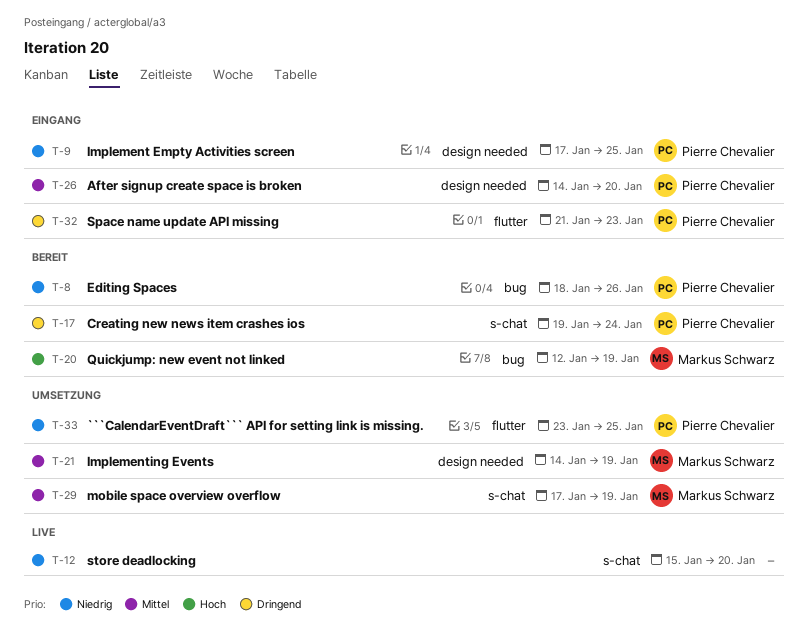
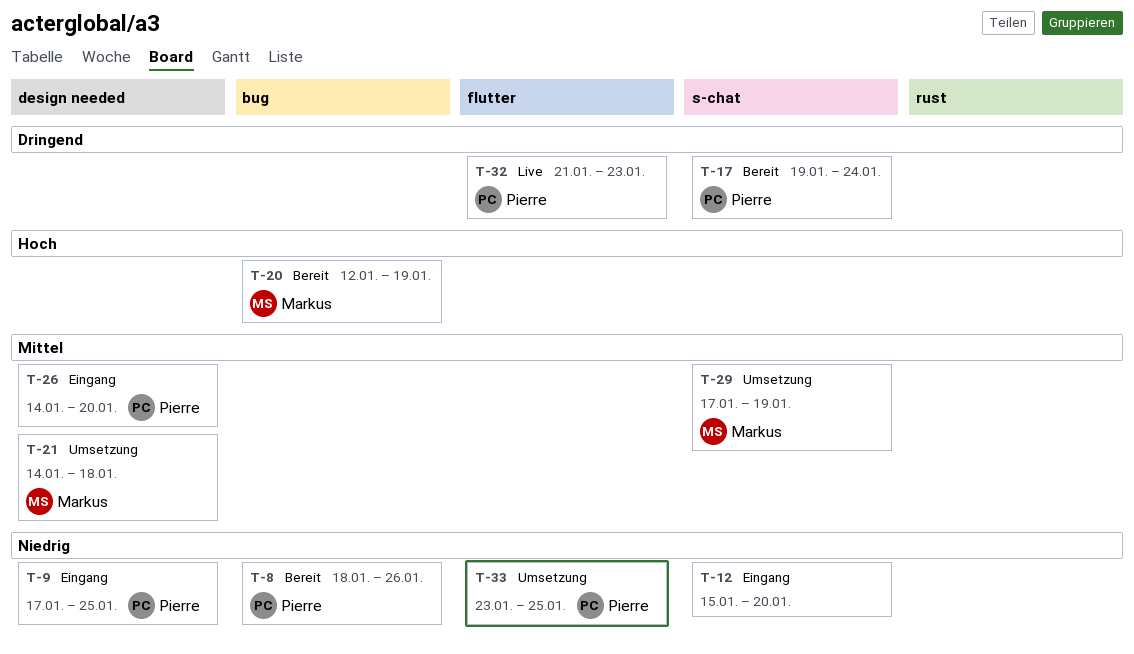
T-12, status: Live -> Eingang
T-21, due: Jan 19 -> Jan 18
T-32, status: Eingang -> Live

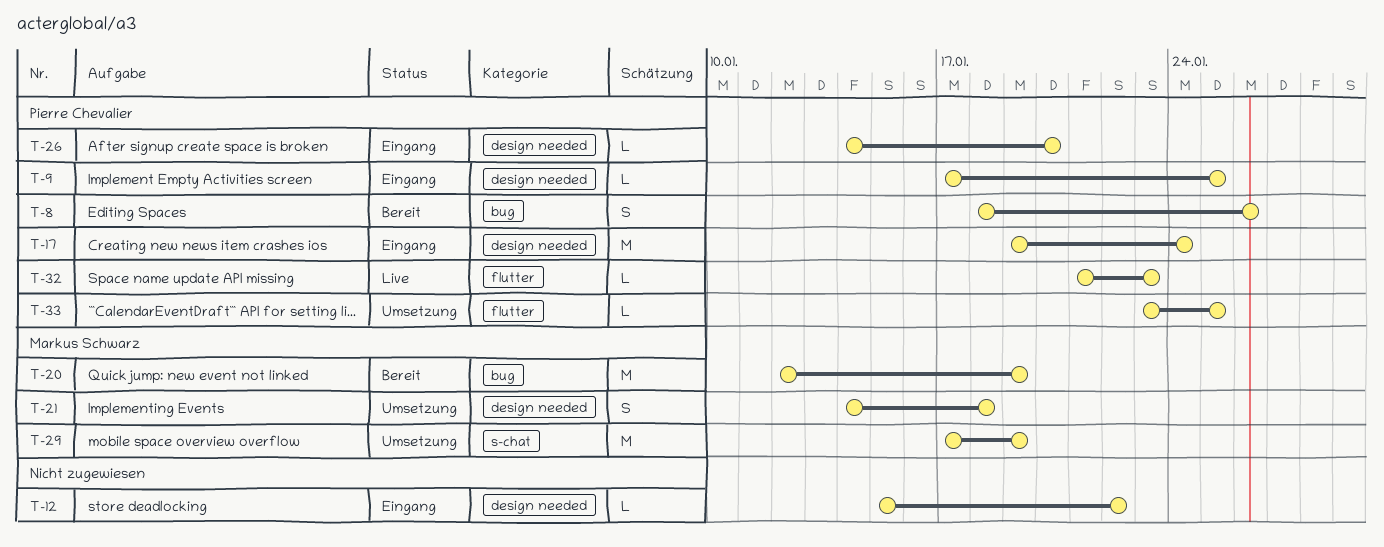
T-12, label: s-chat -> design needed
T-12, due: Jan 20 -> Jan 22
T-17, status: Bereit -> Eingang
T-17, label: s-chat -> design needed

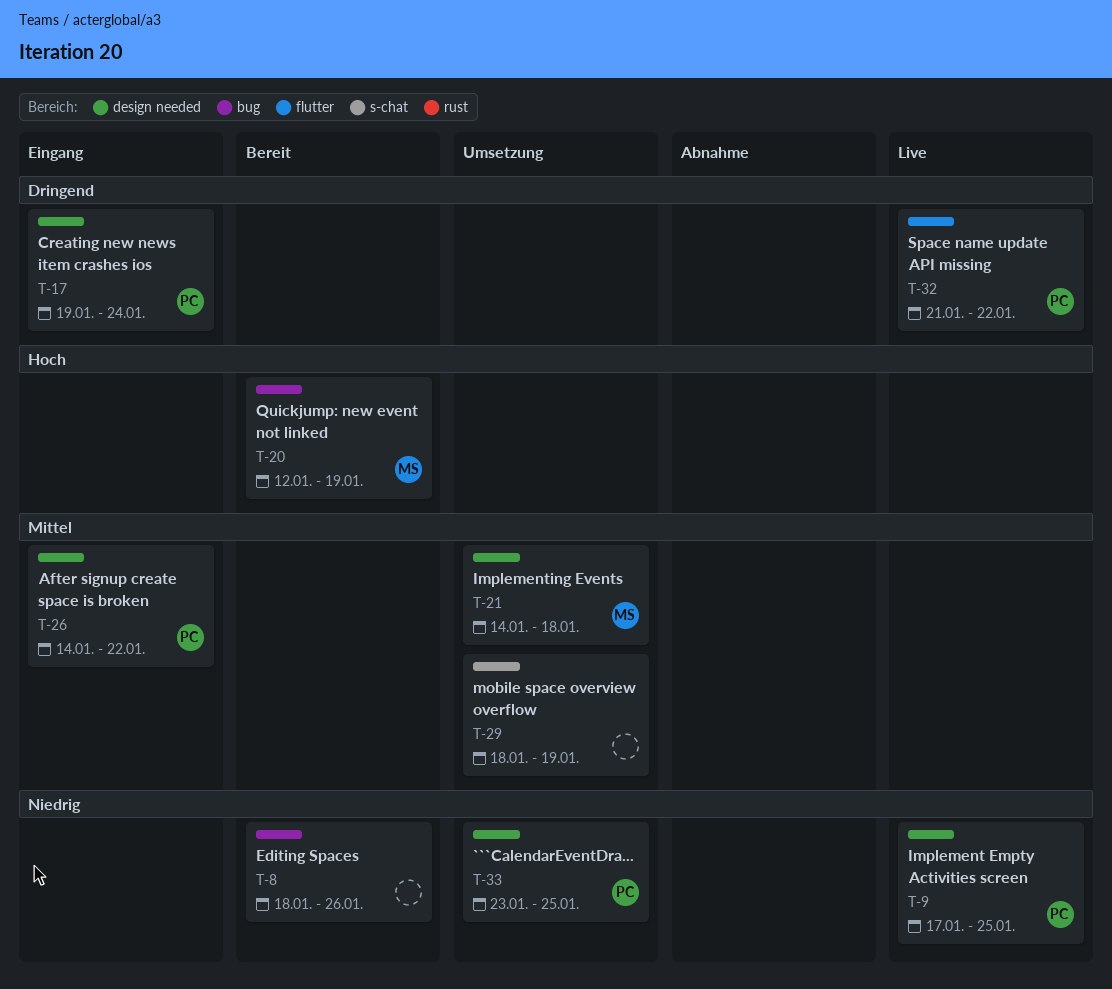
T-8, owner: Pierre Chevalier -> none
T-9, status: Eingang -> Live
T-12: present -> none
T-26, due: Jan 20 -> Jan 22
T-29, owner: Markus Schwarz -> none
T-29, start: Jan 17 -> Jan 18
T-32, due: Jan 23 -> Jan 22
T-33, label: flutter -> design needed

